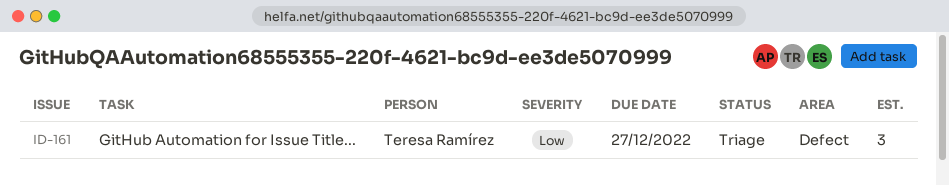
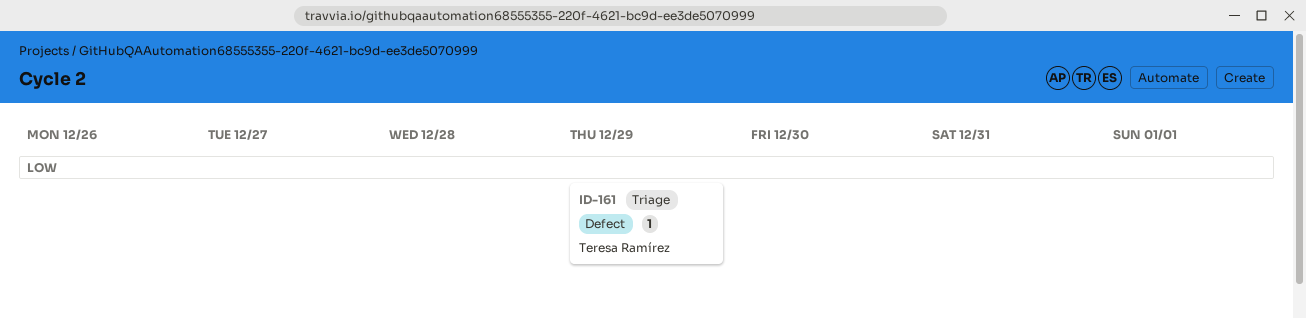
ID-161, estimate: 3 -> 1
ID-161, due: Dec 27 -> Dec 29

